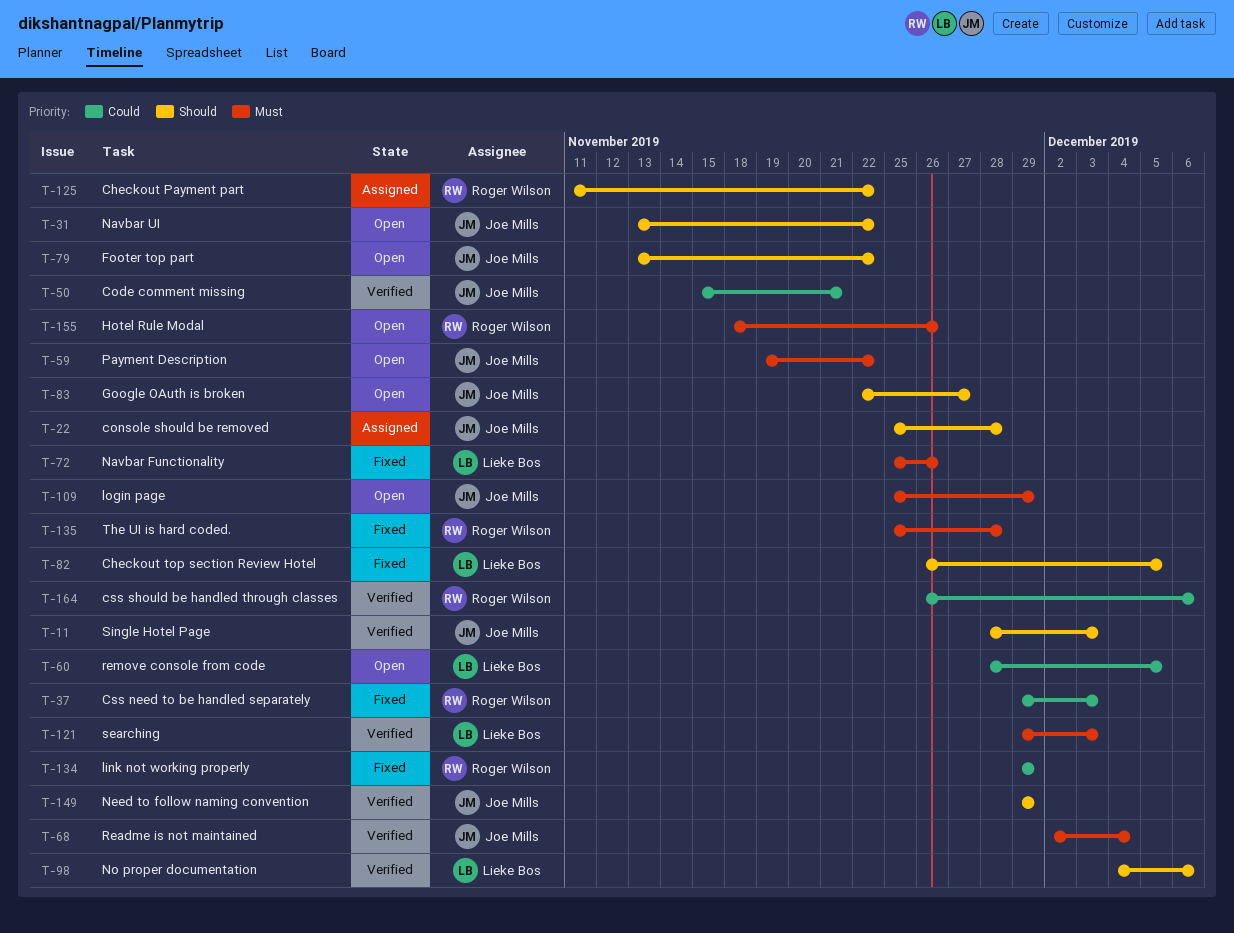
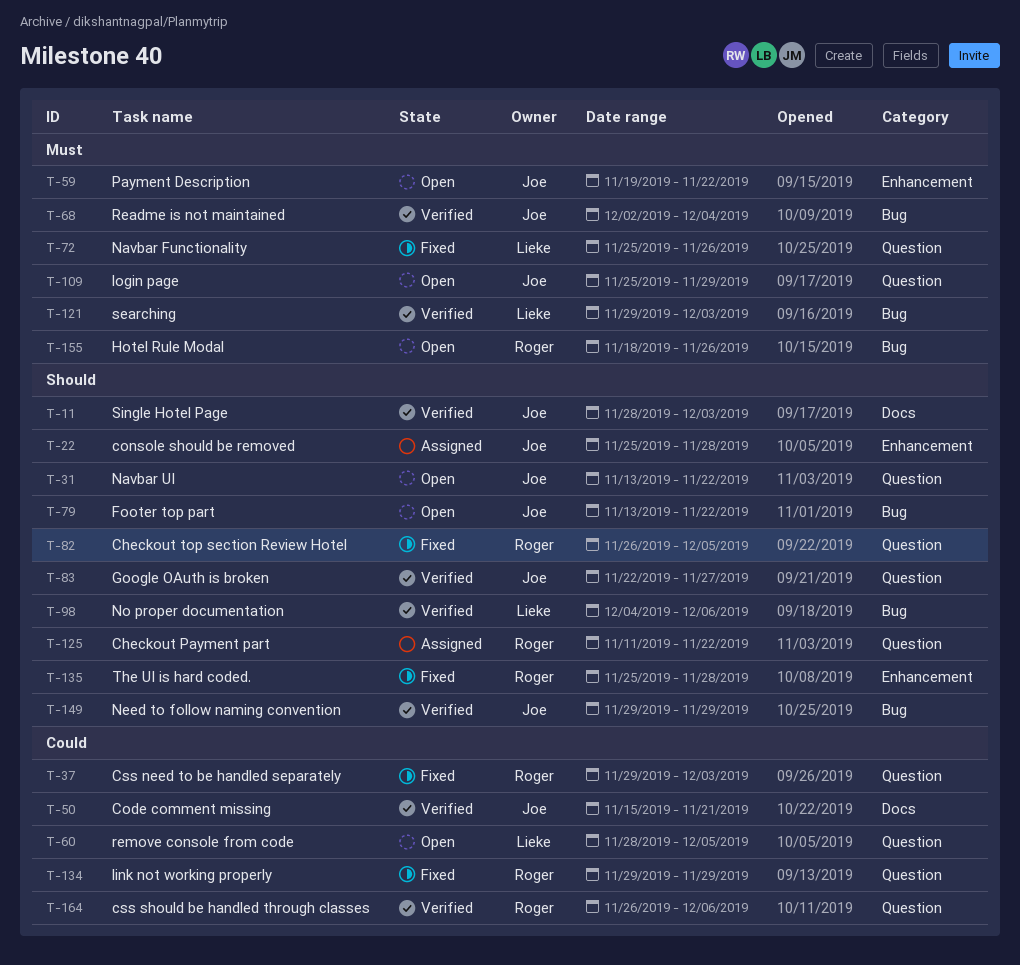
T-82, owner: Lieke Bos -> Roger Wilson
T-83, status: Open -> Verified
T-135, priority: Must -> Should

